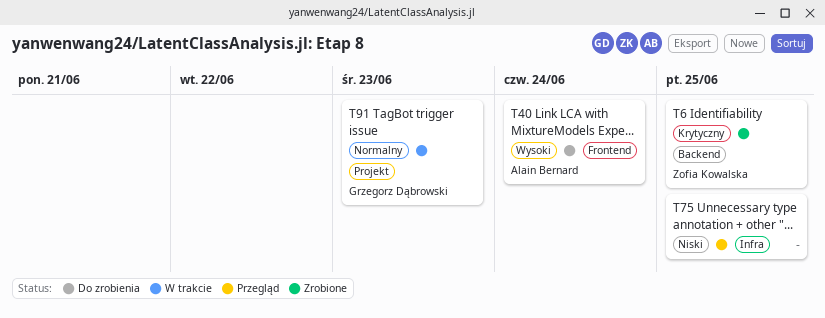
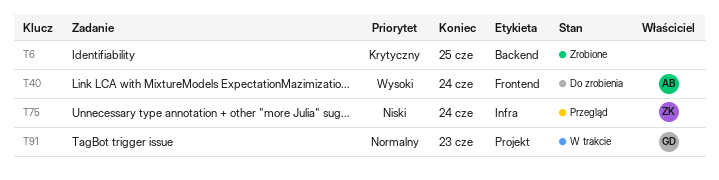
T6, owner: Zofia Kowalska -> none
T75, owner: none -> Zofia Kowalska
T75, due: Jun 25 -> Jun 24

